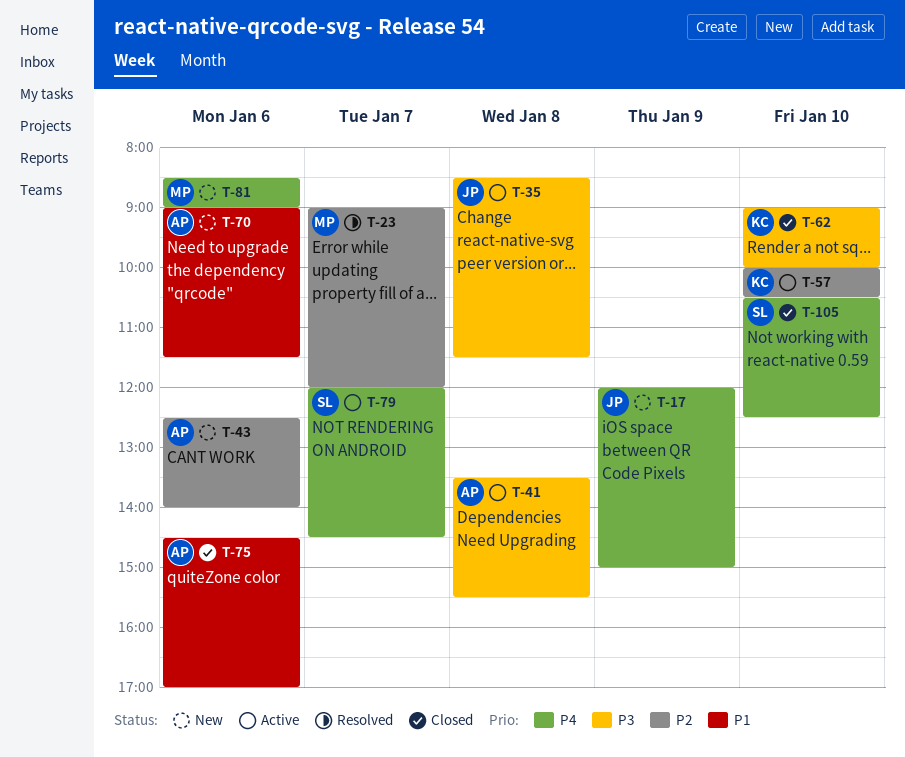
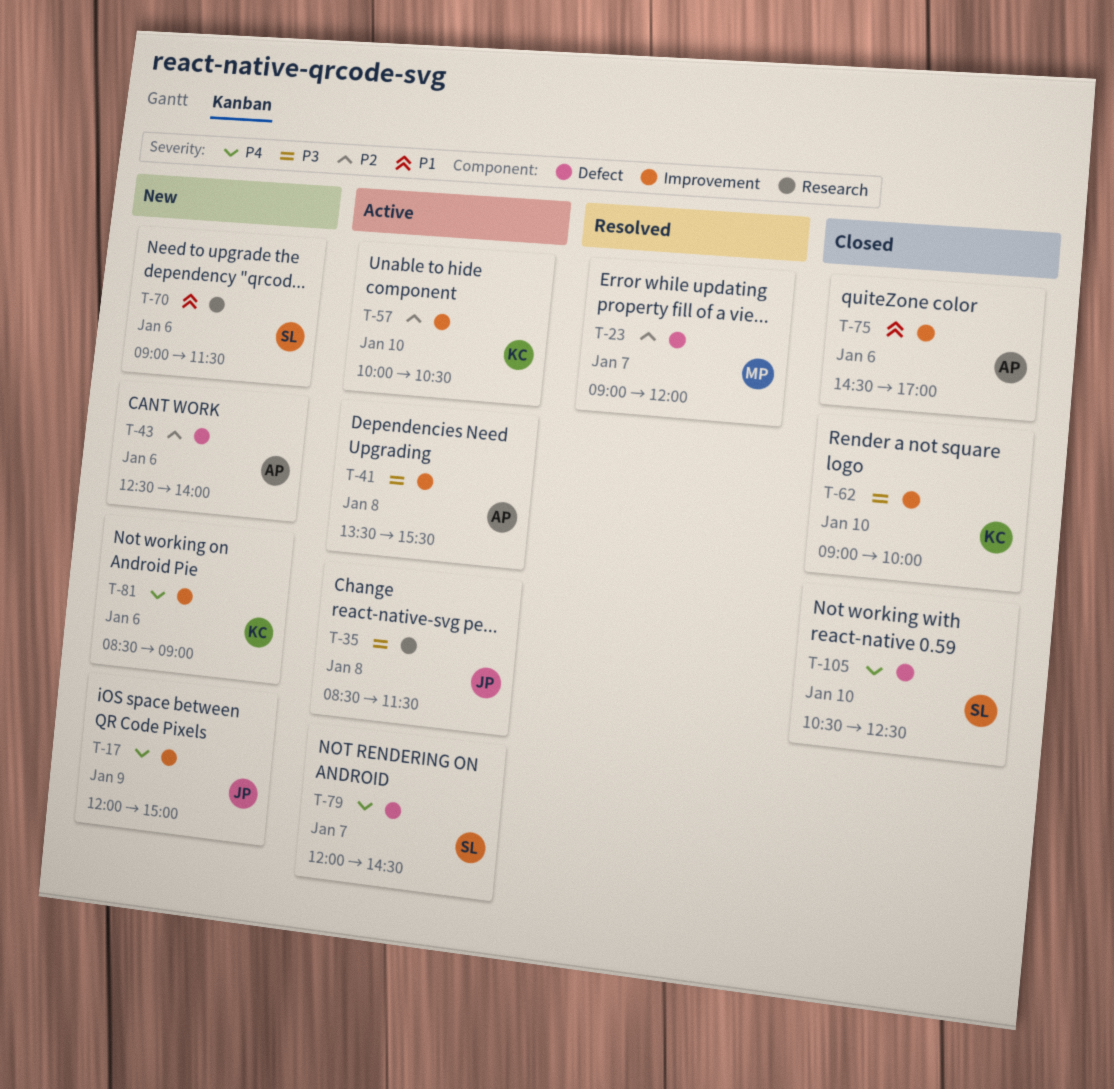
T-70, owner: AP -> SL
T-81, owner: MP -> KC

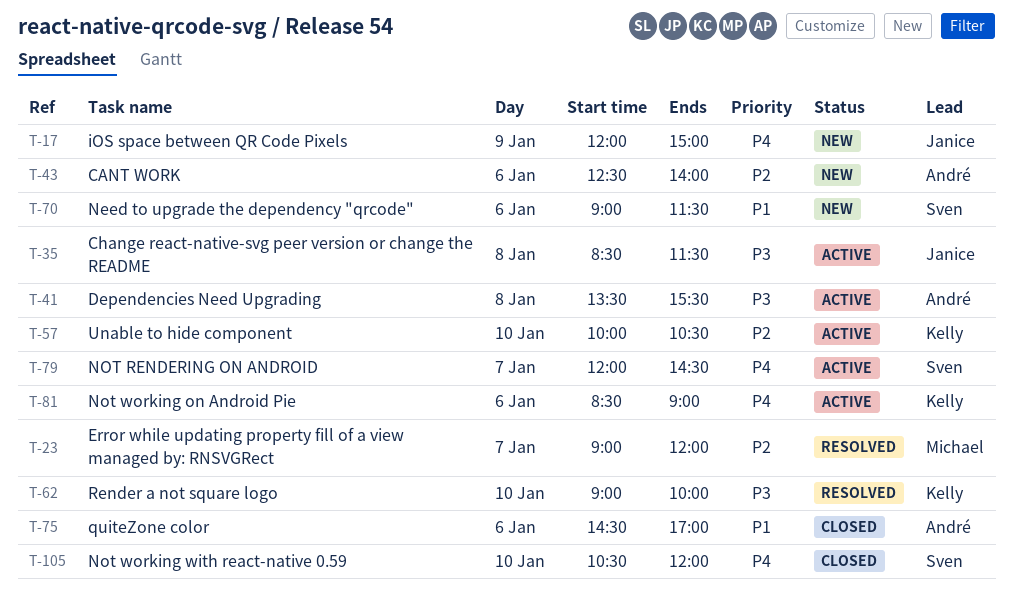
T-62, status: Closed -> Resolved
T-81, status: New -> Active
T-105, ends: 12:30 -> 12:00

